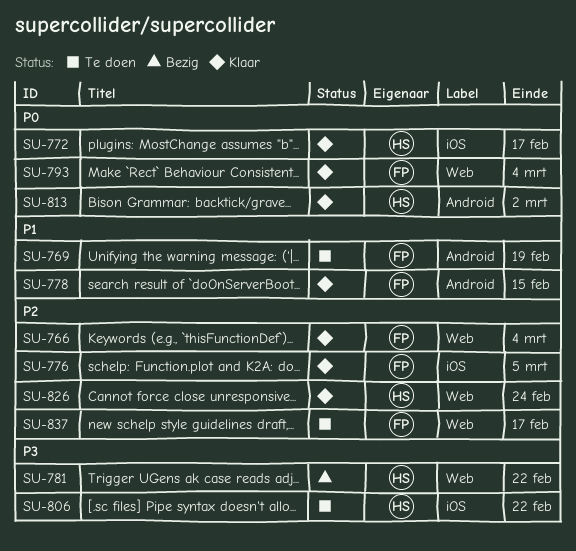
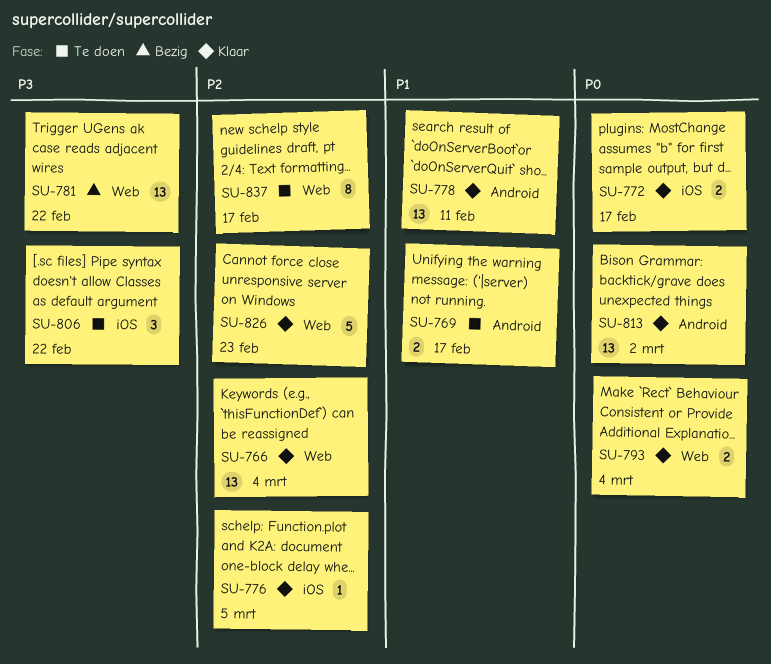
SU-769, due: Feb 19 -> Feb 17
SU-778, due: Feb 15 -> Feb 11
SU-826, due: Feb 24 -> Feb 23

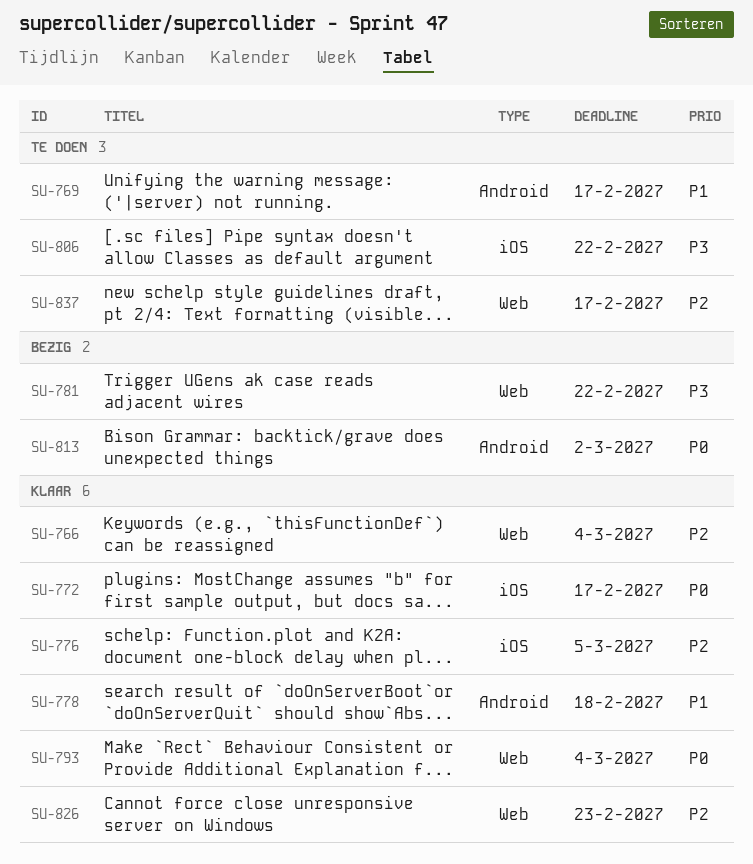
SU-778, due: Feb 11 -> Feb 18
SU-813, status: Klaar -> Bezig

